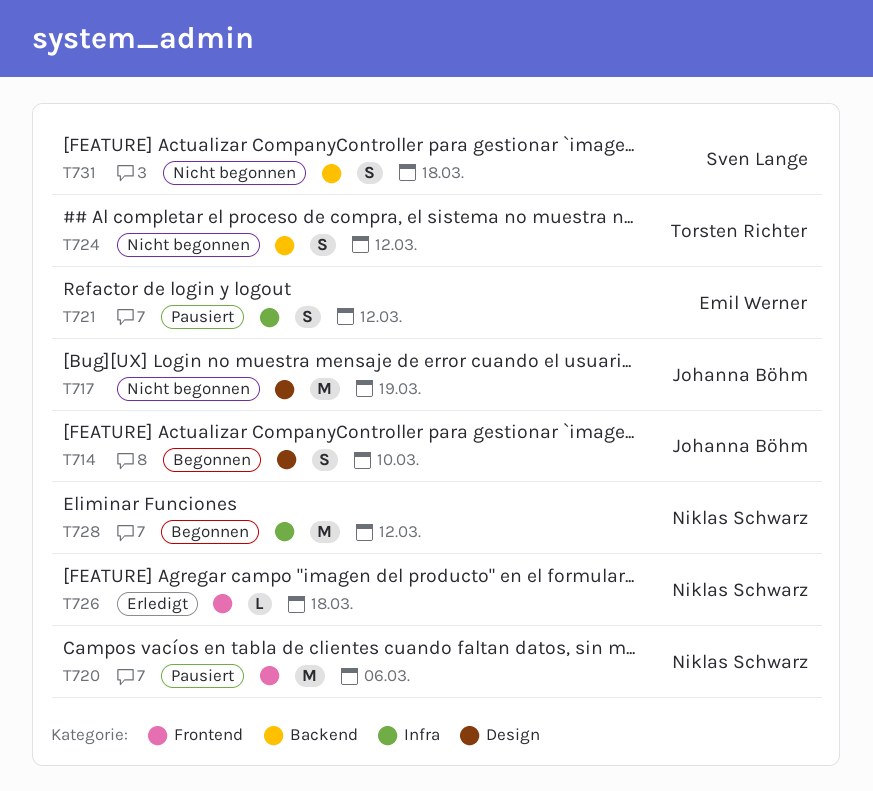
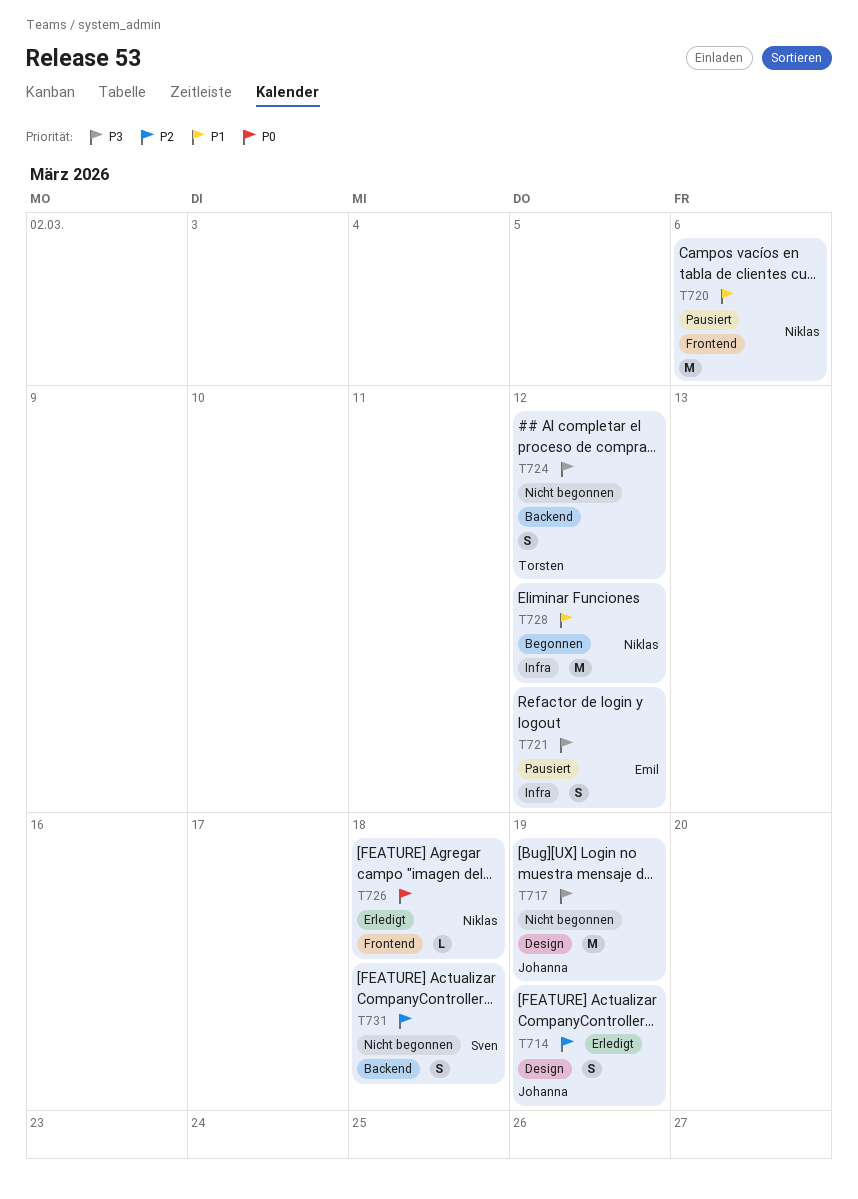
T714, status: Begonnen -> Erledigt
T714, due: Mar 10 -> Mar 19

